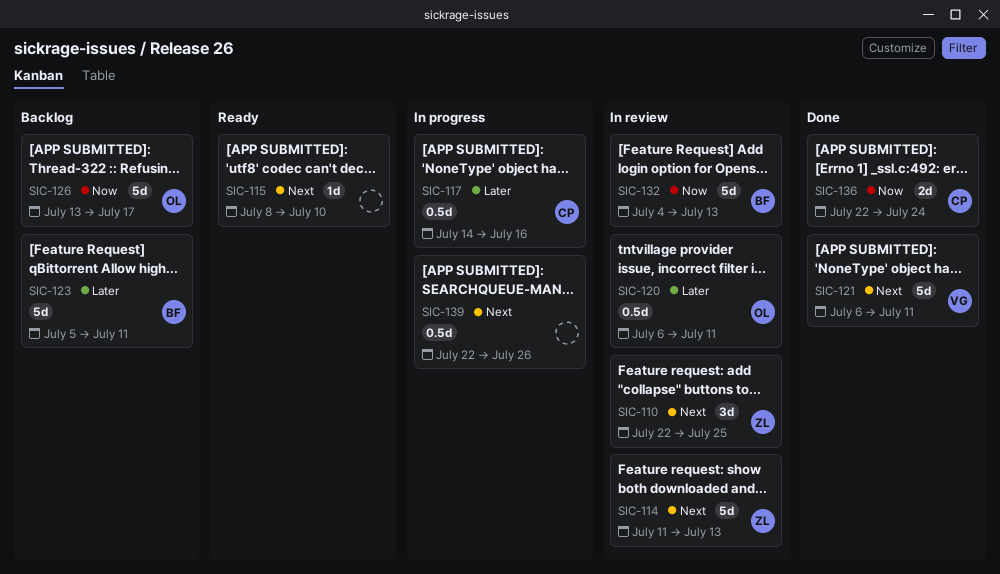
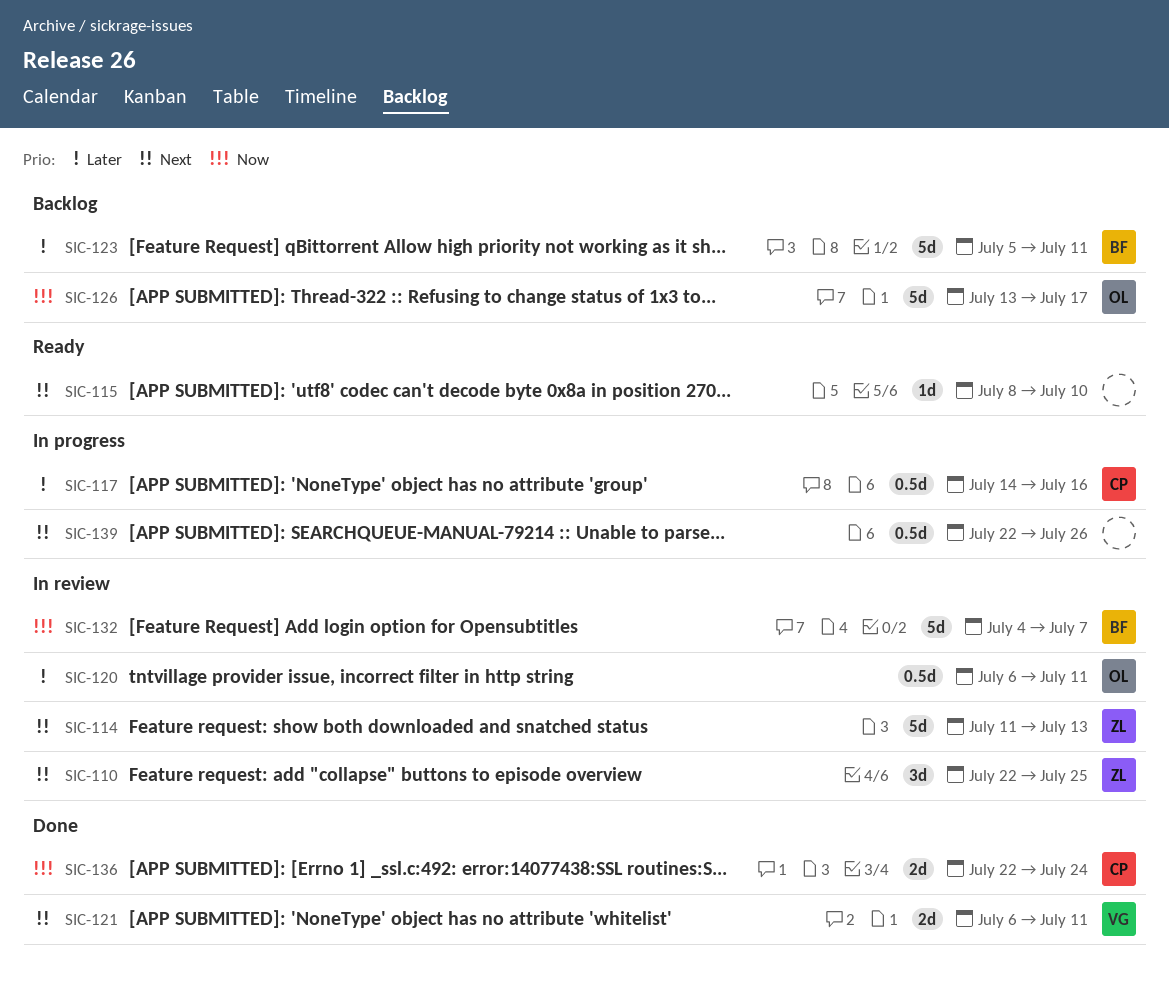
SIC-121, estimate: 5d -> 2d
SIC-132, due: Jul 13 -> Jul 7

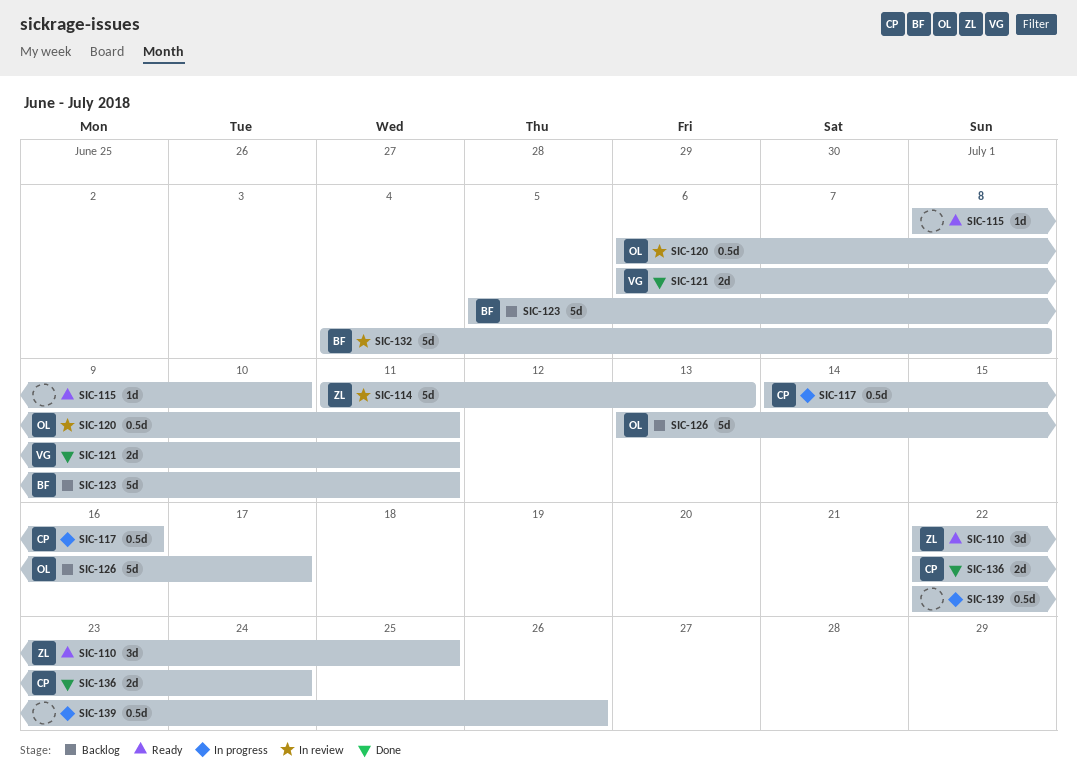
SIC-110, status: In review -> Ready
SIC-132, due: Jul 7 -> Jul 8

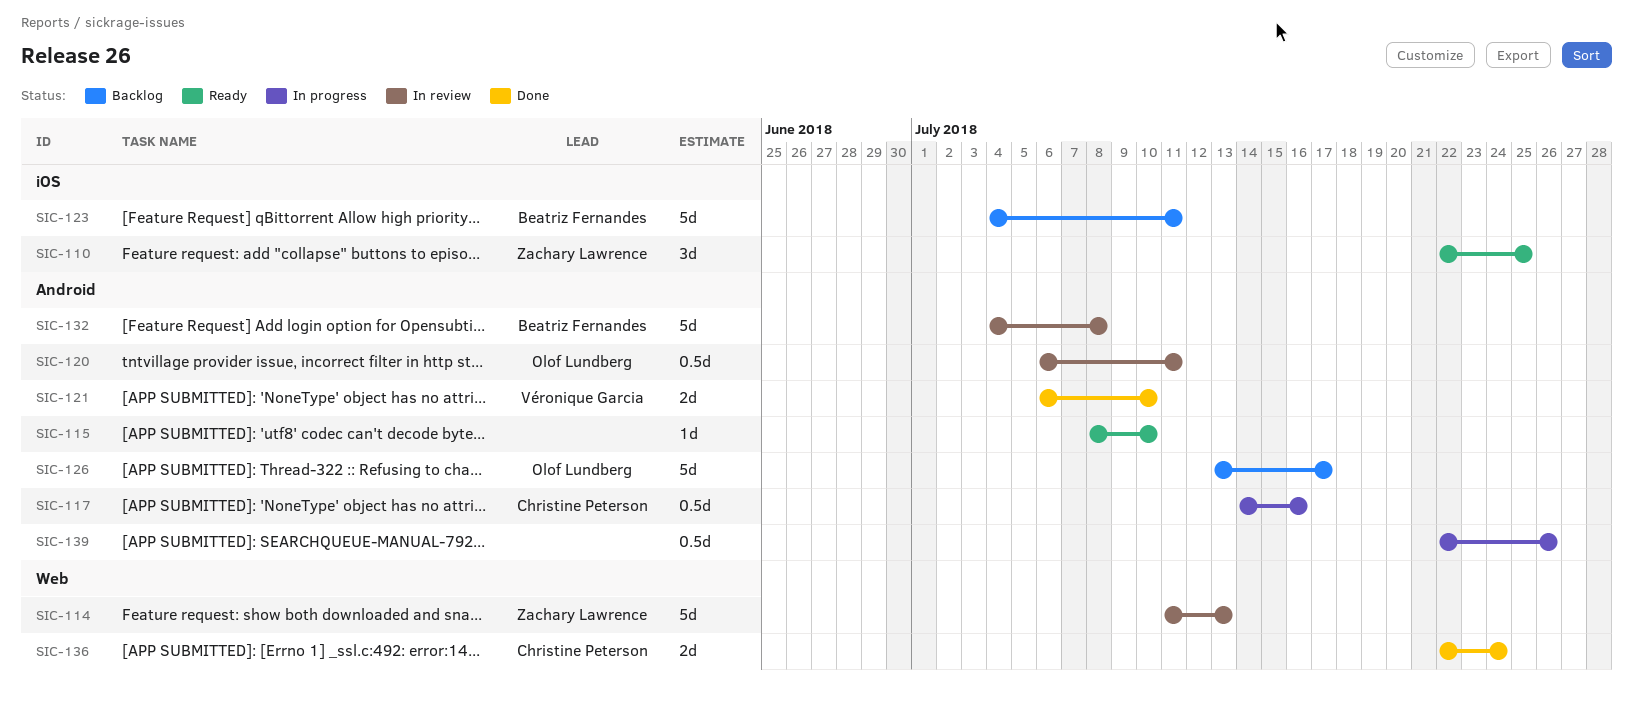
SIC-121, due: Jul 11 -> Jul 10
SIC-123, start: Jul 5 -> Jul 4

